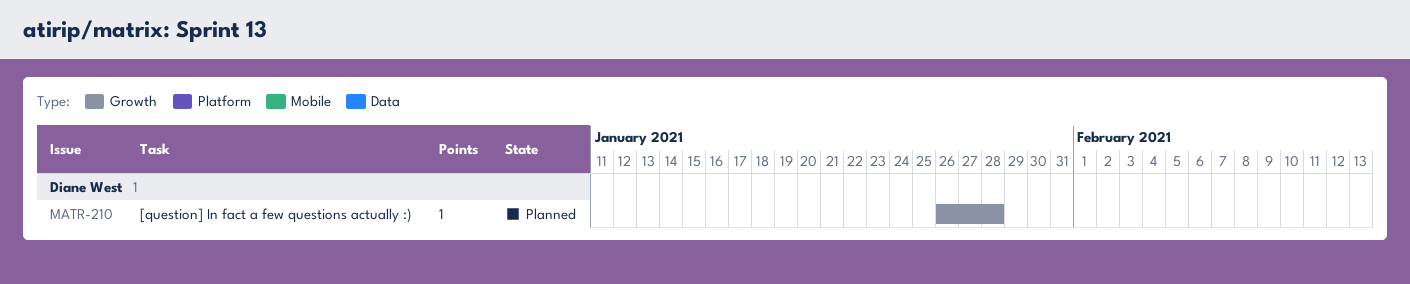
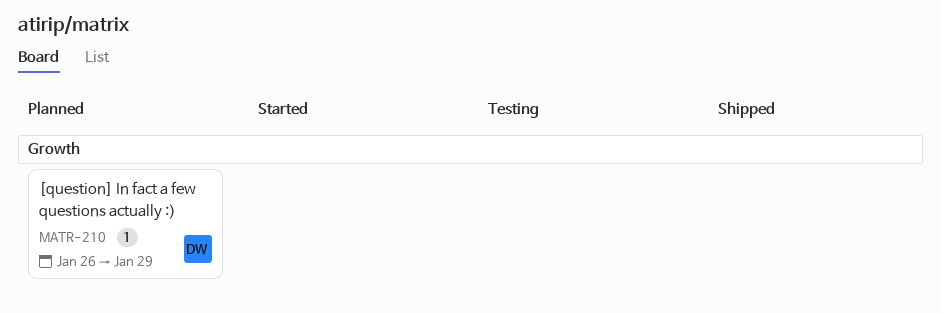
MATR-210, due: Jan 28 -> Jan 29

